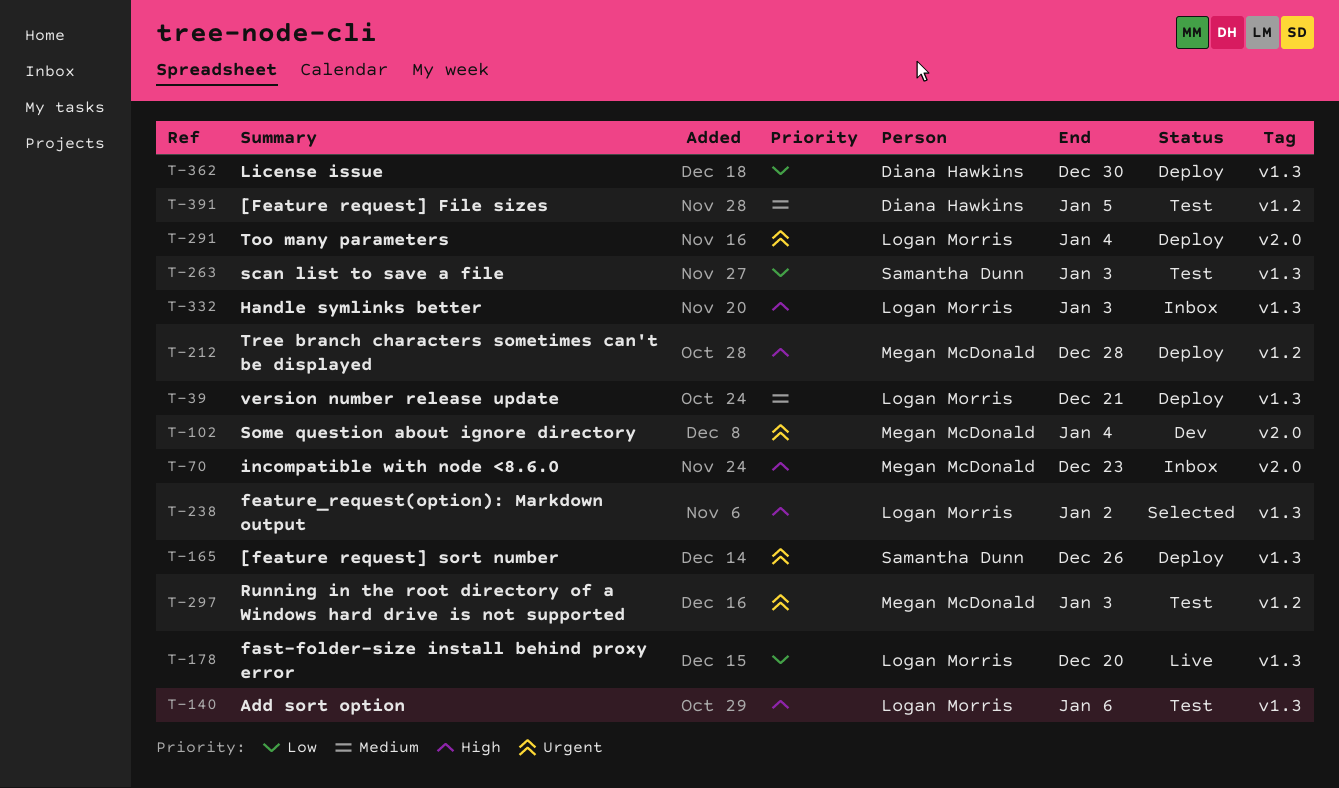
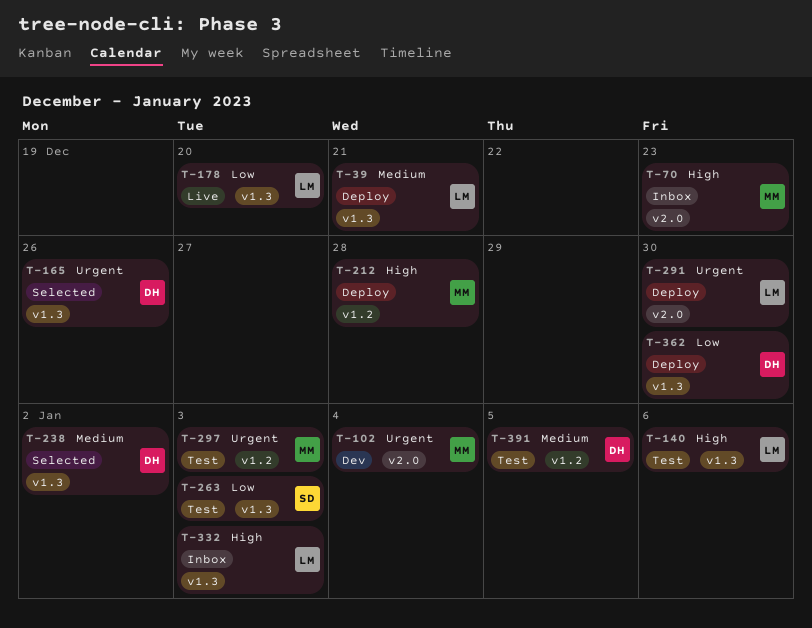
T-165, status: Deploy -> Selected
T-165, owner: Samantha Dunn -> Diana Hawkins
T-238, owner: Logan Morris -> Diana Hawkins
T-238, priority: High -> Medium
T-291, due: Jan 4 -> Dec 30

